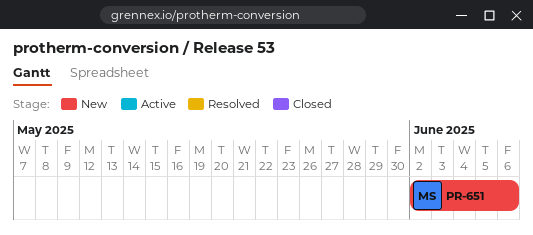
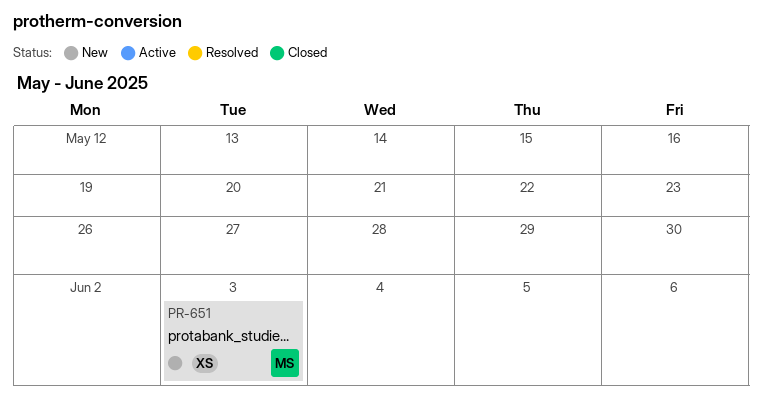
PR-651, due: Jun 6 -> Jun 3

